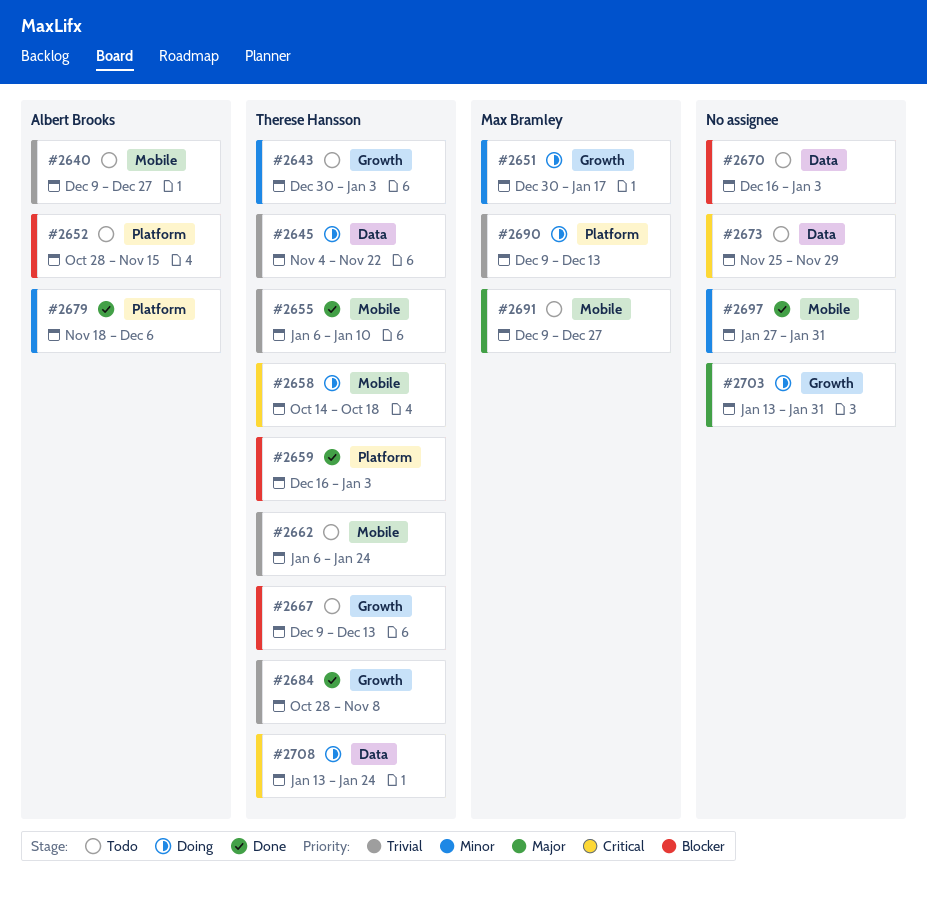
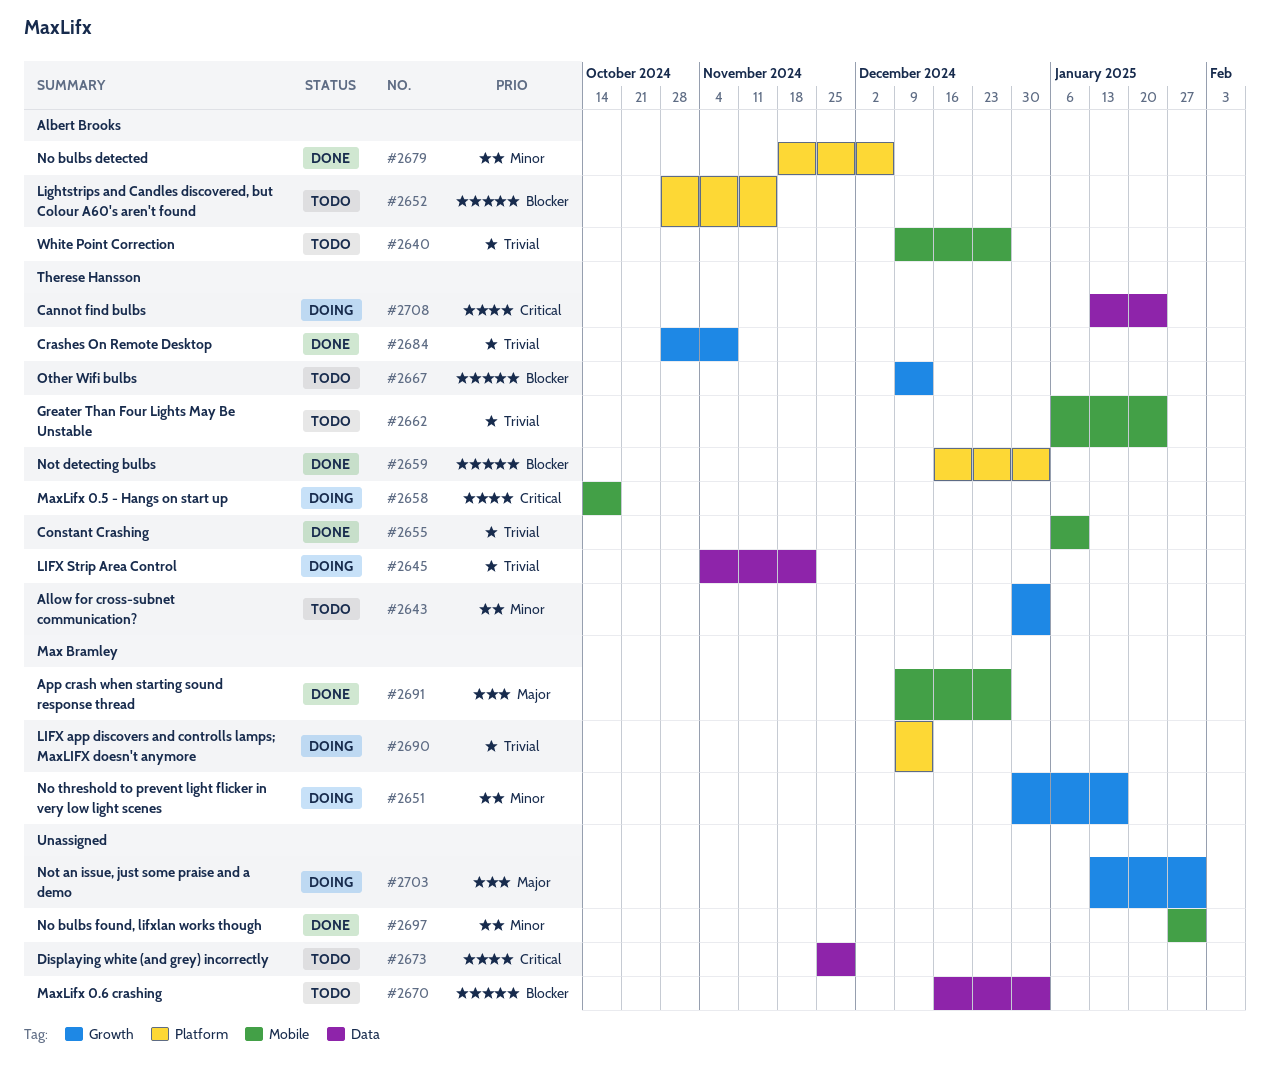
#2691, status: Todo -> Done

